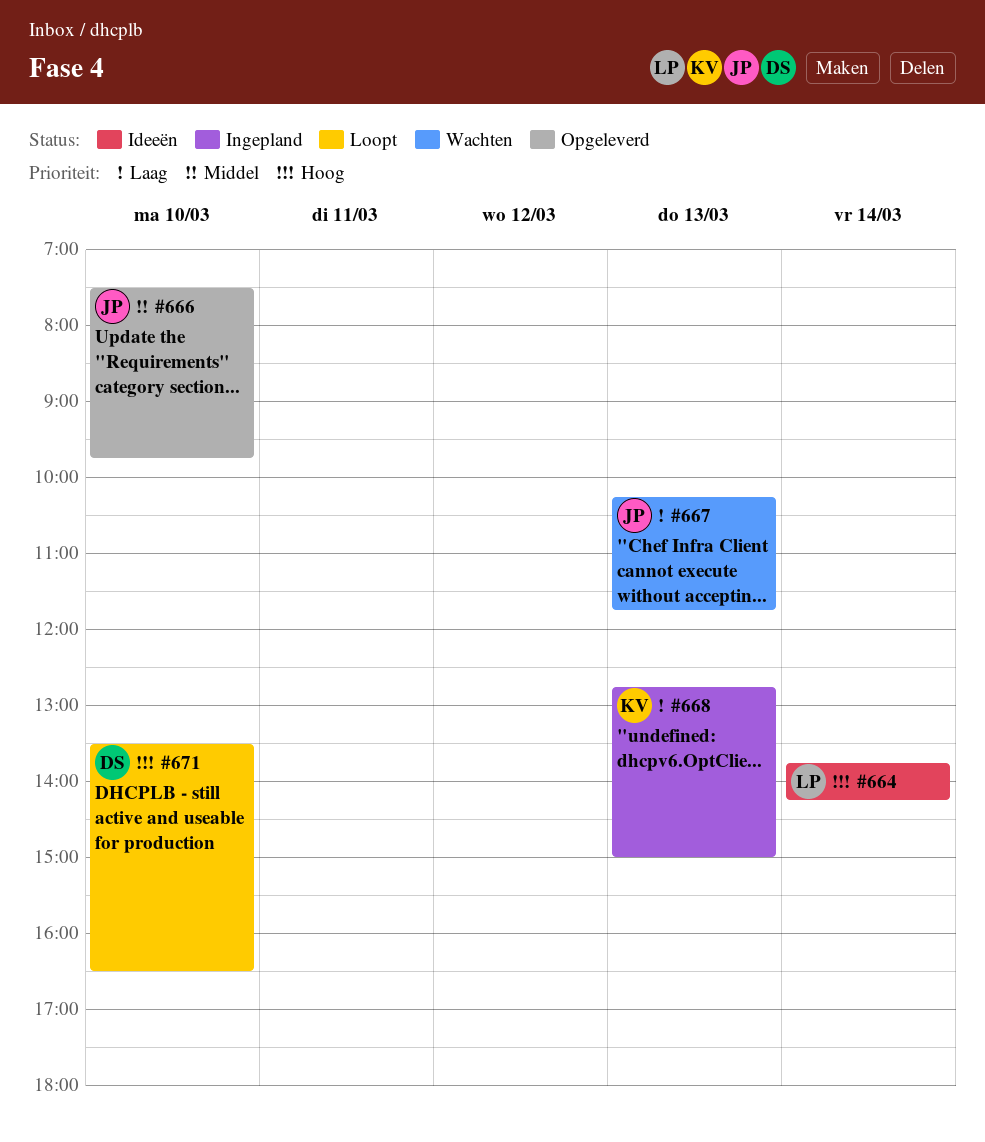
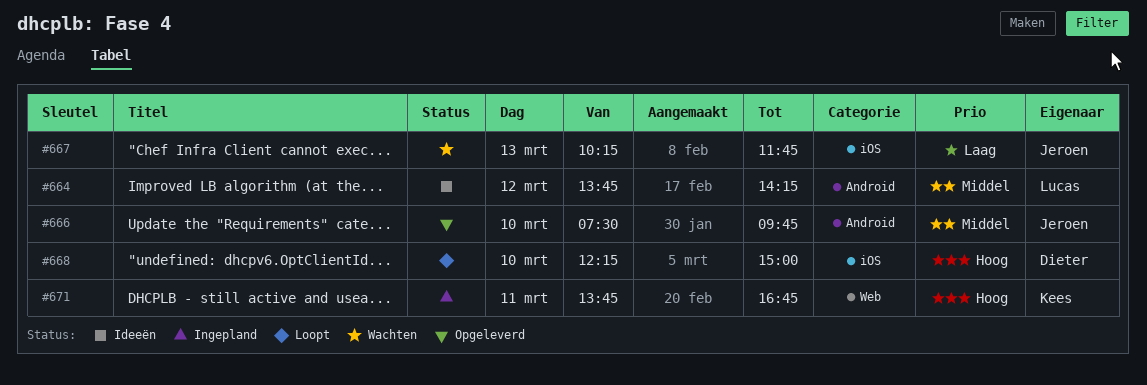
#664, priority: Hoog -> Middel
#664, day: Mar 14 -> Mar 12
#668, status: Ingepland -> Loopt
#668, owner: Kees -> Dieter
#668, priority: Laag -> Hoog
#668, day: Mar 13 -> Mar 10
#668, begins: 12:45 -> 12:15
#671, status: Loopt -> Ingepland
#671, owner: Dieter -> Kees
#671, day: Mar 10 -> Mar 11
#671, begins: 13:30 -> 13:45
#671, ends: 16:30 -> 16:45

